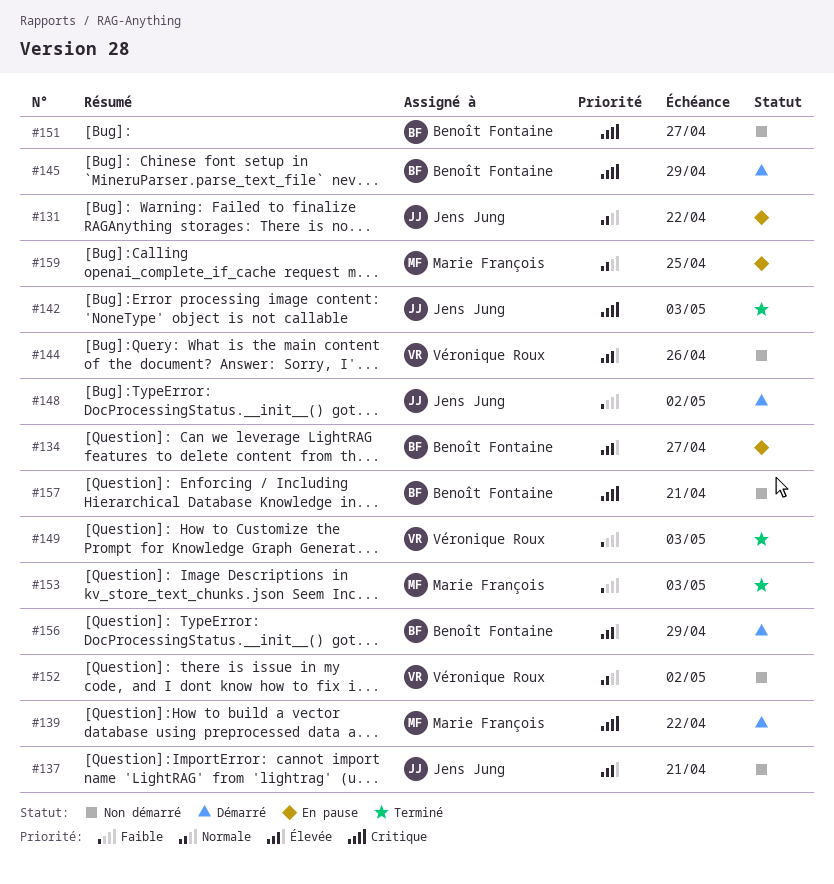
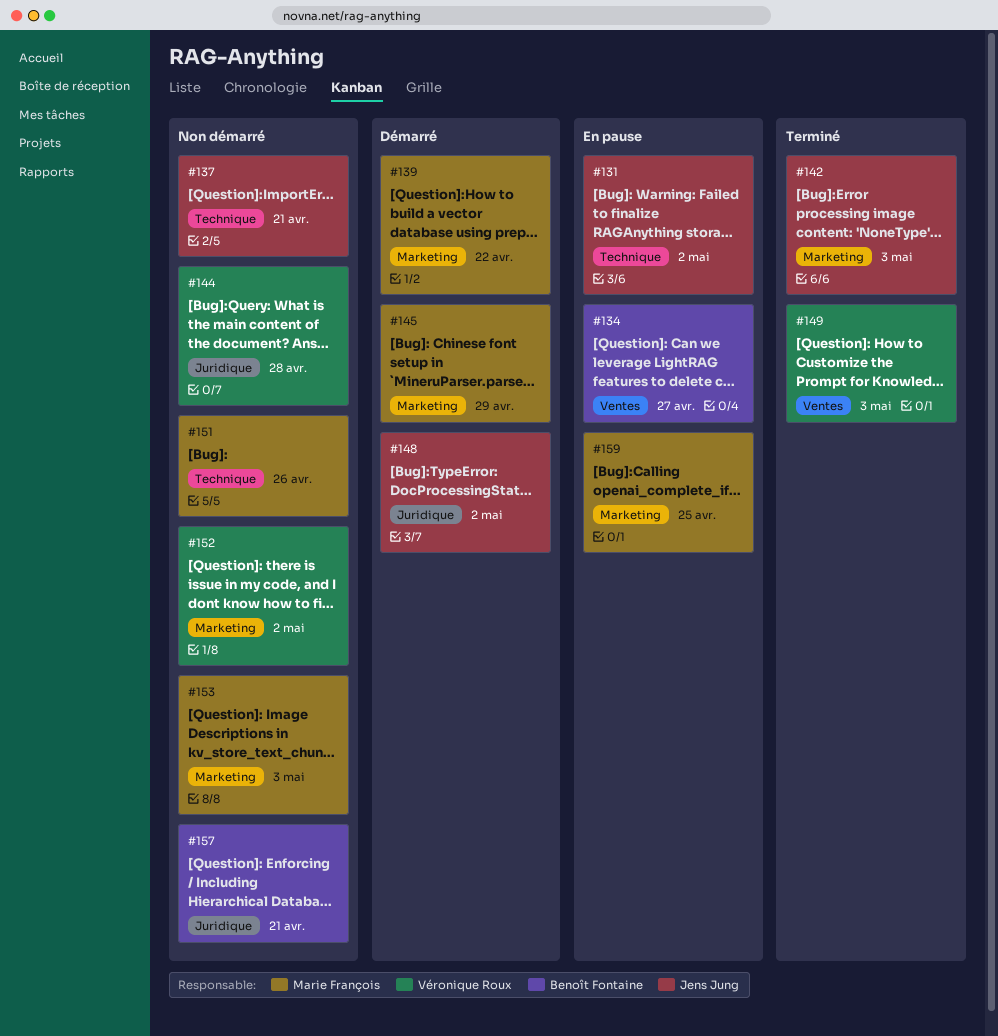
#131, due: Apr 22 -> May 2
#144, due: Apr 26 -> Apr 28
#145, owner: Benoît Fontaine -> Marie François
#151, owner: Benoît Fontaine -> Marie François
#151, due: Apr 27 -> Apr 26
#153, status: Terminé -> Non démarré
#156: present -> none

